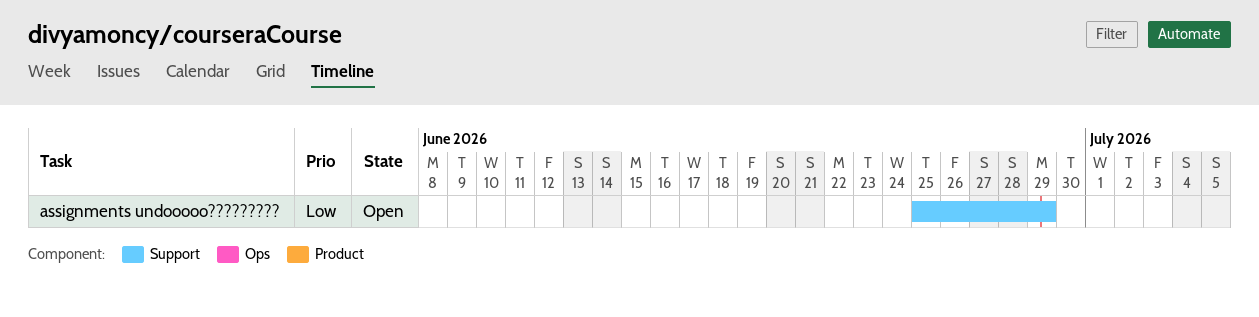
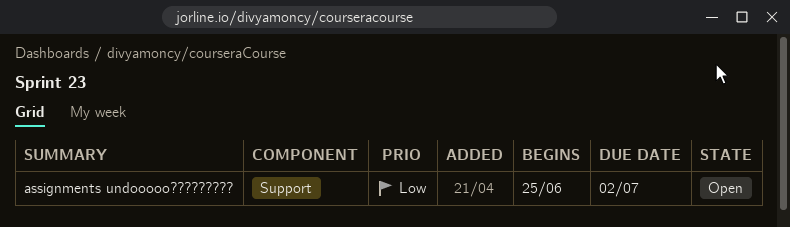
assignments undooooo?????????, due: Jun 29 -> Jul 2

